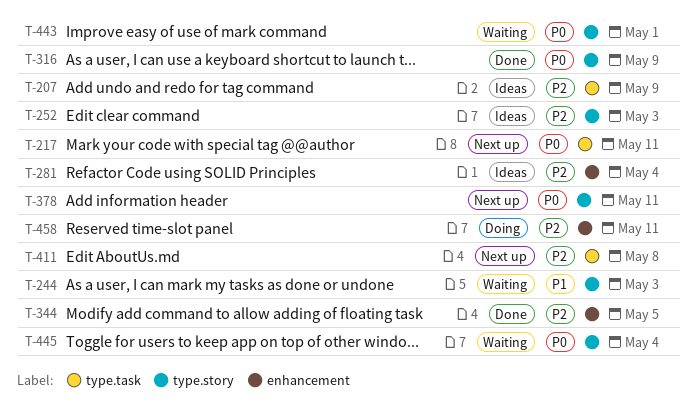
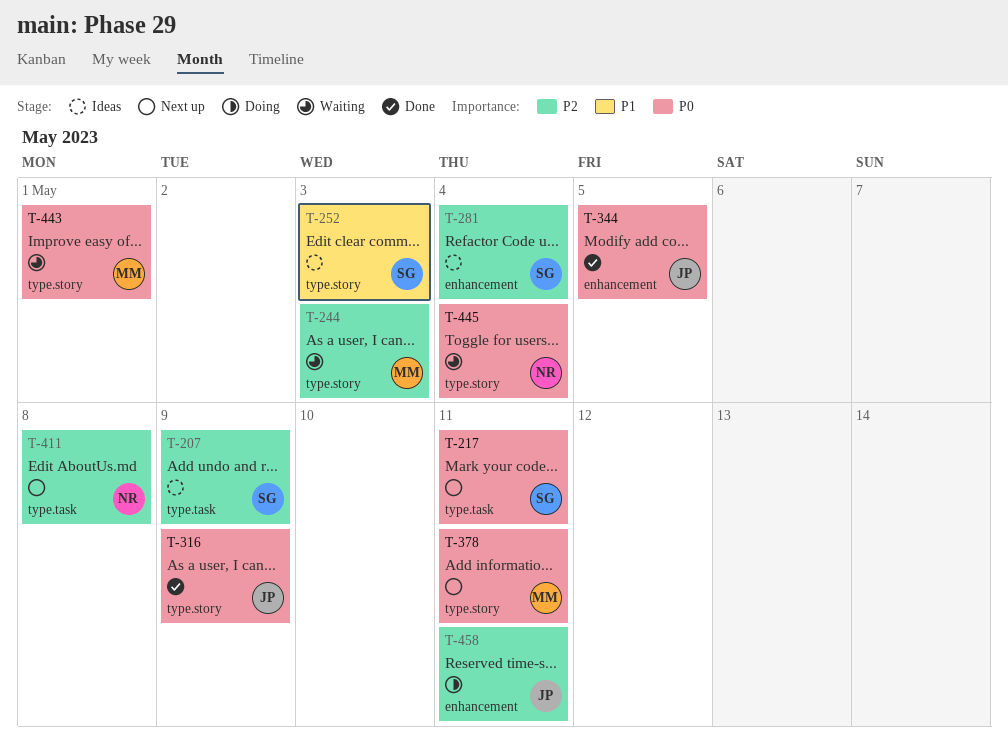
T-244, priority: P1 -> P2
T-252, priority: P2 -> P1
T-344, priority: P2 -> P0

